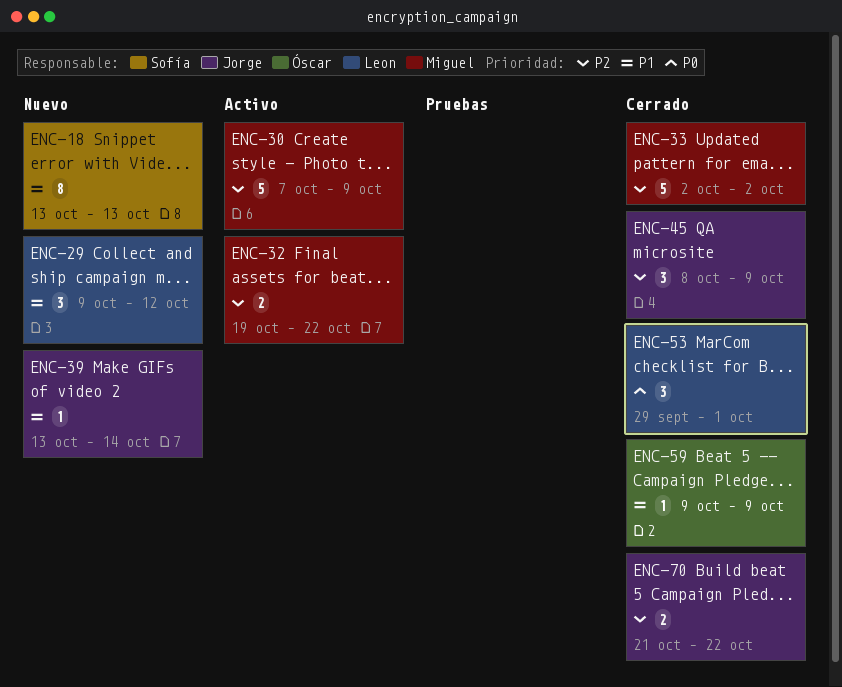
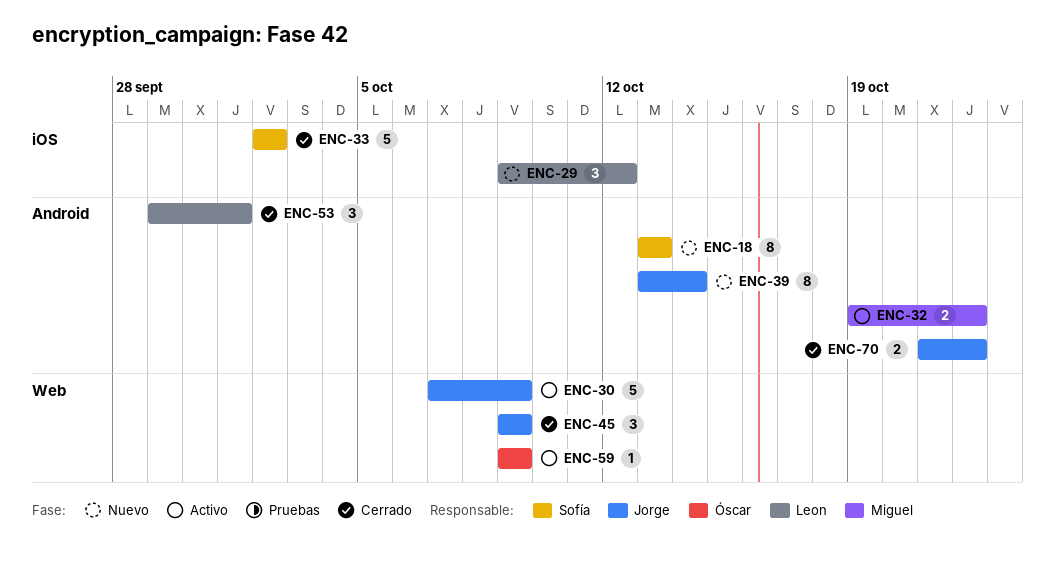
ENC-30, owner: Miguel -> Jorge
ENC-33, owner: Miguel -> Sofía
ENC-39, estimate: 1 -> 8
ENC-45, start: Oct 8 -> Oct 9
ENC-59, status: Cerrado -> Activo

